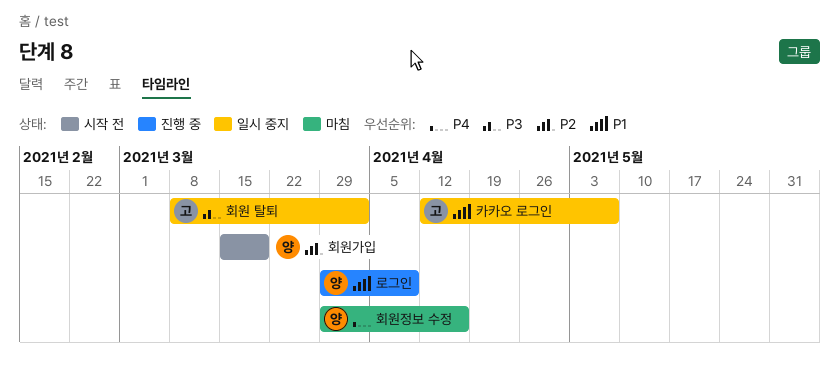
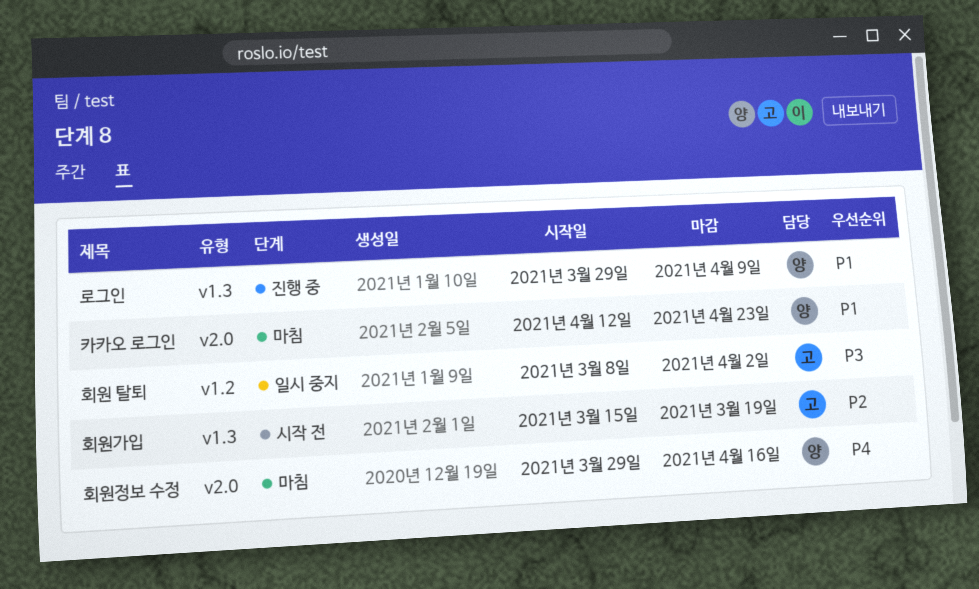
카카오 로그인, status: 일시 중지 -> 마침
카카오 로그인, owner: 고 -> 양
카카오 로그인, due: May 7 -> Apr 23
회원가입, owner: 양 -> 고

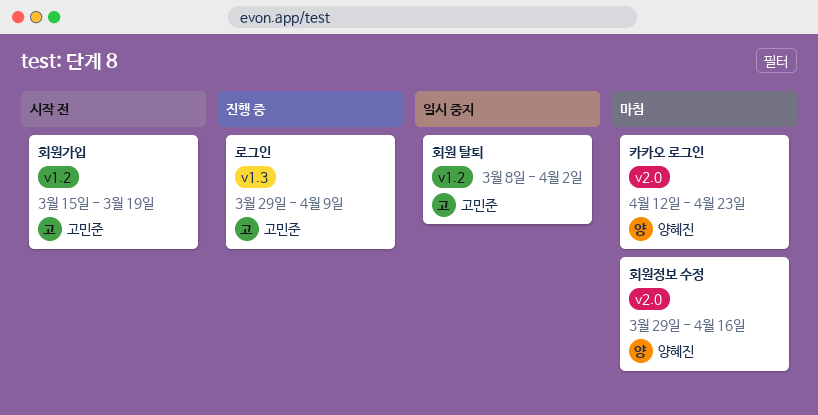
로그인, owner: 양혜진 -> 고민준
회원가입, label: v1.3 -> v1.2

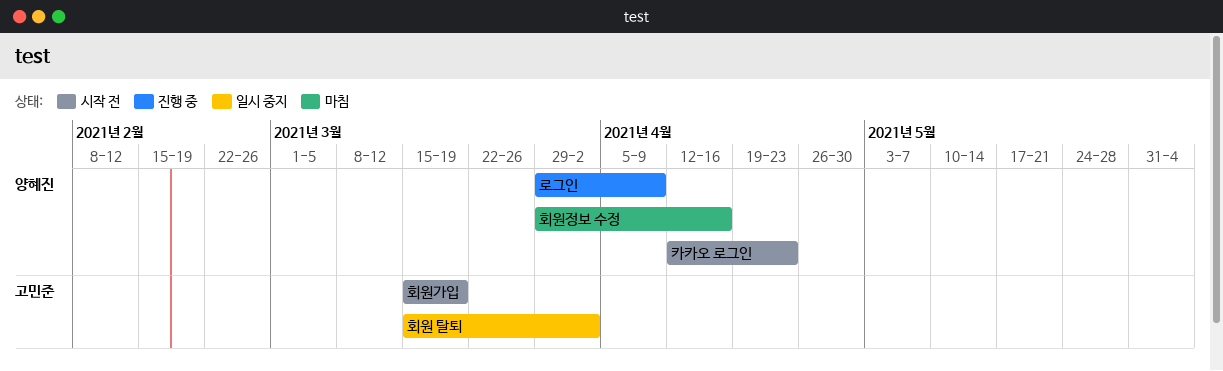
로그인, owner: 고민준 -> 양혜진
카카오 로그인, status: 마침 -> 시작 전
회원 탈퇴, start: Mar 8 -> Mar 15

